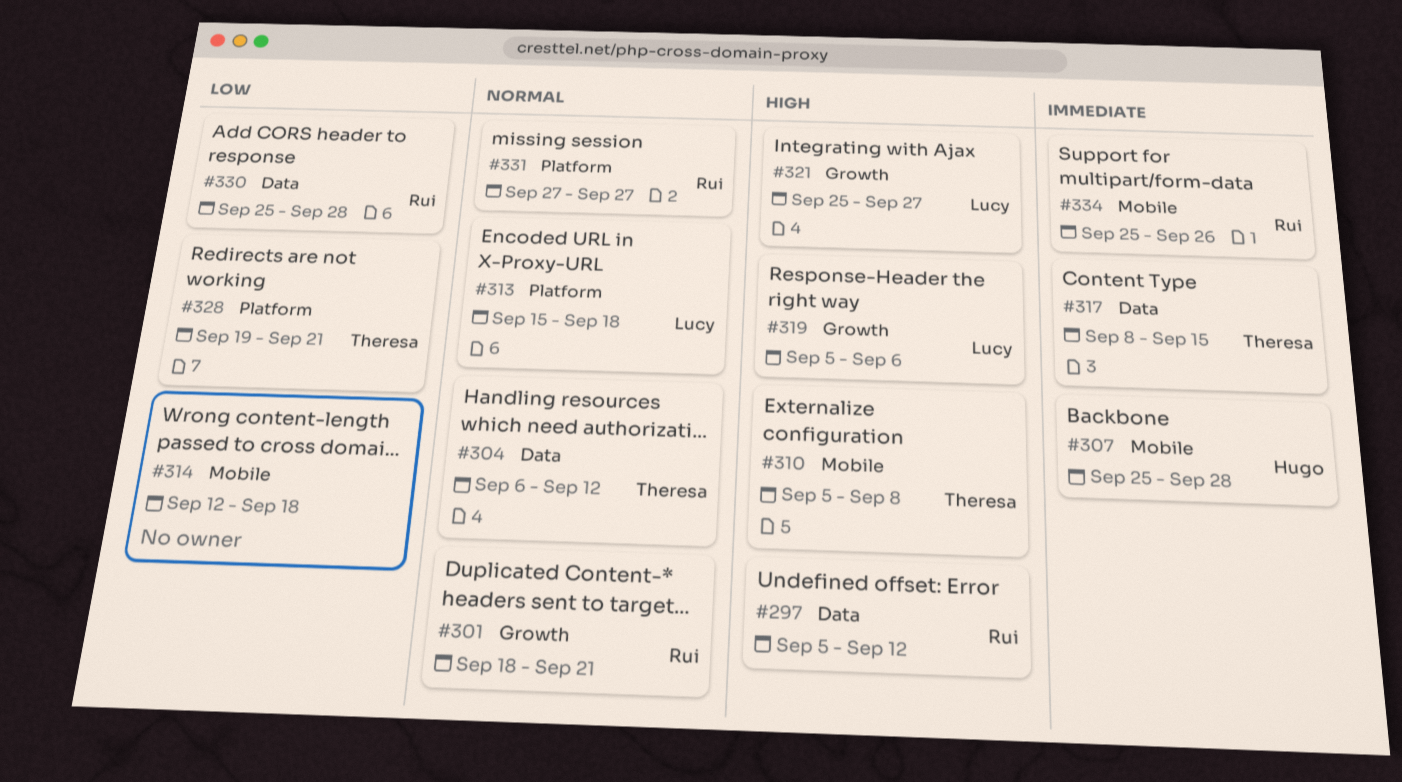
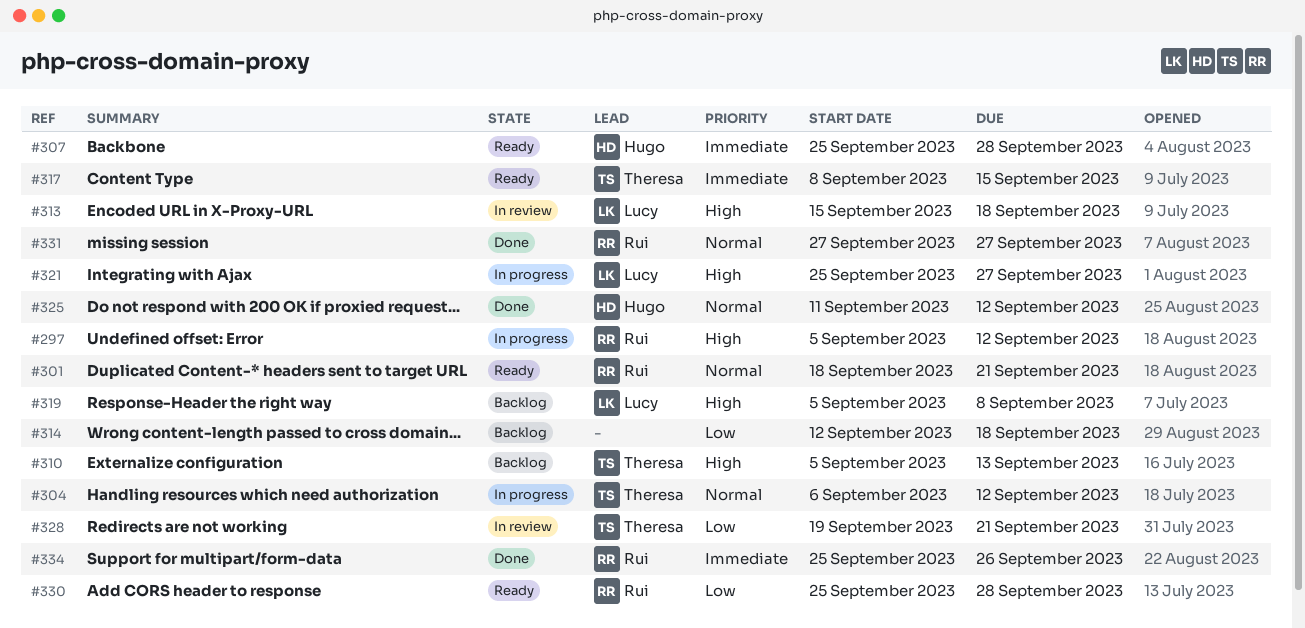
#310, due: Sep 8 -> Sep 13
#313, priority: Normal -> High
#319, due: Sep 6 -> Sep 8
#325: none -> present

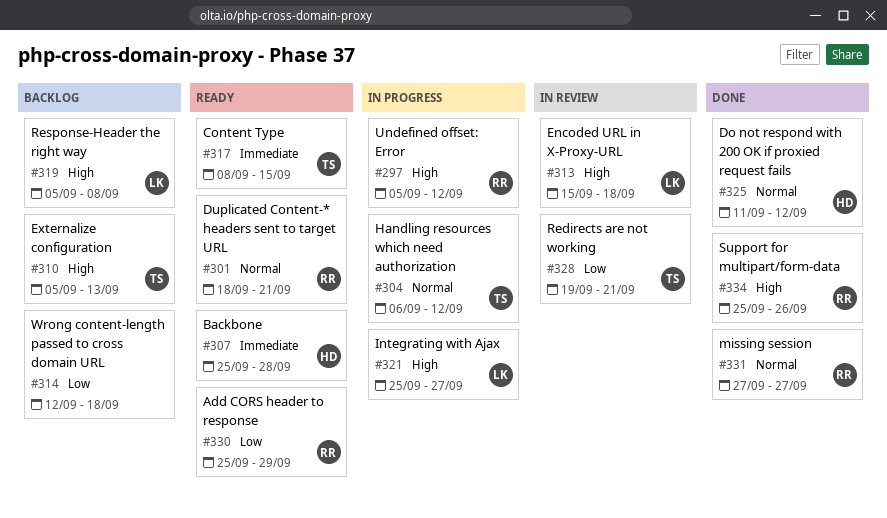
#330, due: Sep 28 -> Sep 29
#334, priority: Immediate -> High

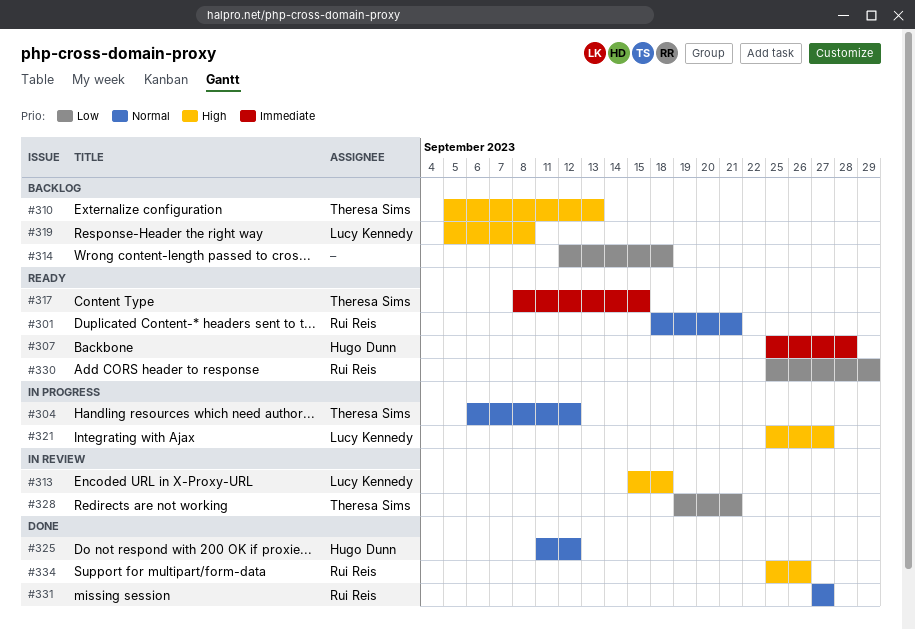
#297: present -> none

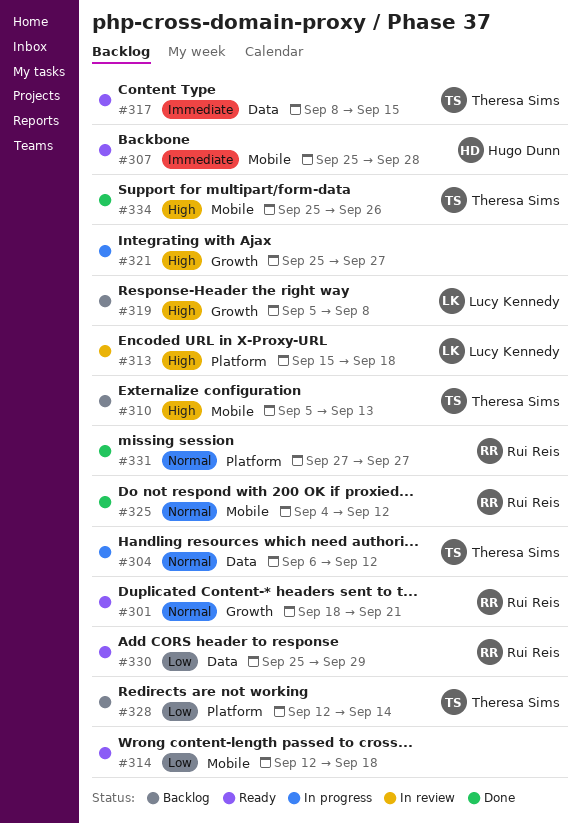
#314, status: Backlog -> Ready
#321, owner: Lucy Kennedy -> none
#325, owner: Hugo Dunn -> Rui Reis
#325, start: Sep 11 -> Sep 4
#328, status: In review -> Backlog
#328, start: Sep 19 -> Sep 12
#328, due: Sep 21 -> Sep 14
#334, owner: Rui Reis -> Theresa Sims

